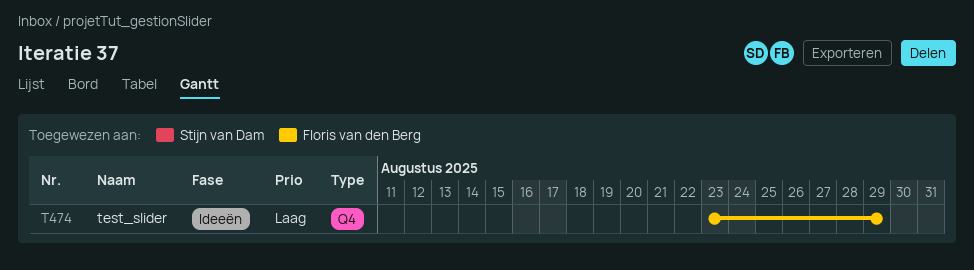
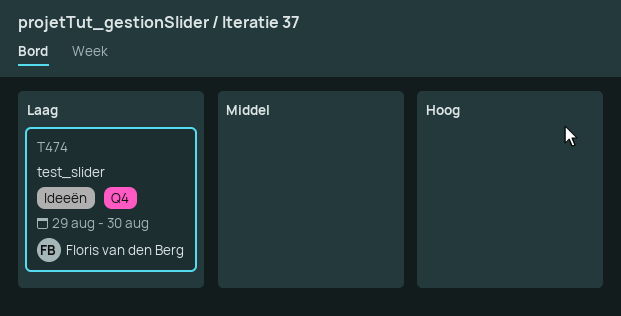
T474, start: Aug 23 -> Aug 29
T474, due: Aug 29 -> Aug 30

